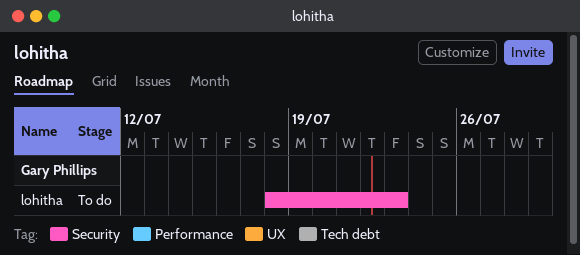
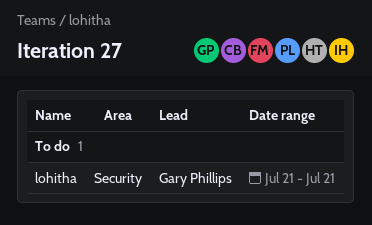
lohitha, start: Jul 18 -> Jul 21
lohitha, due: Jul 23 -> Jul 21

